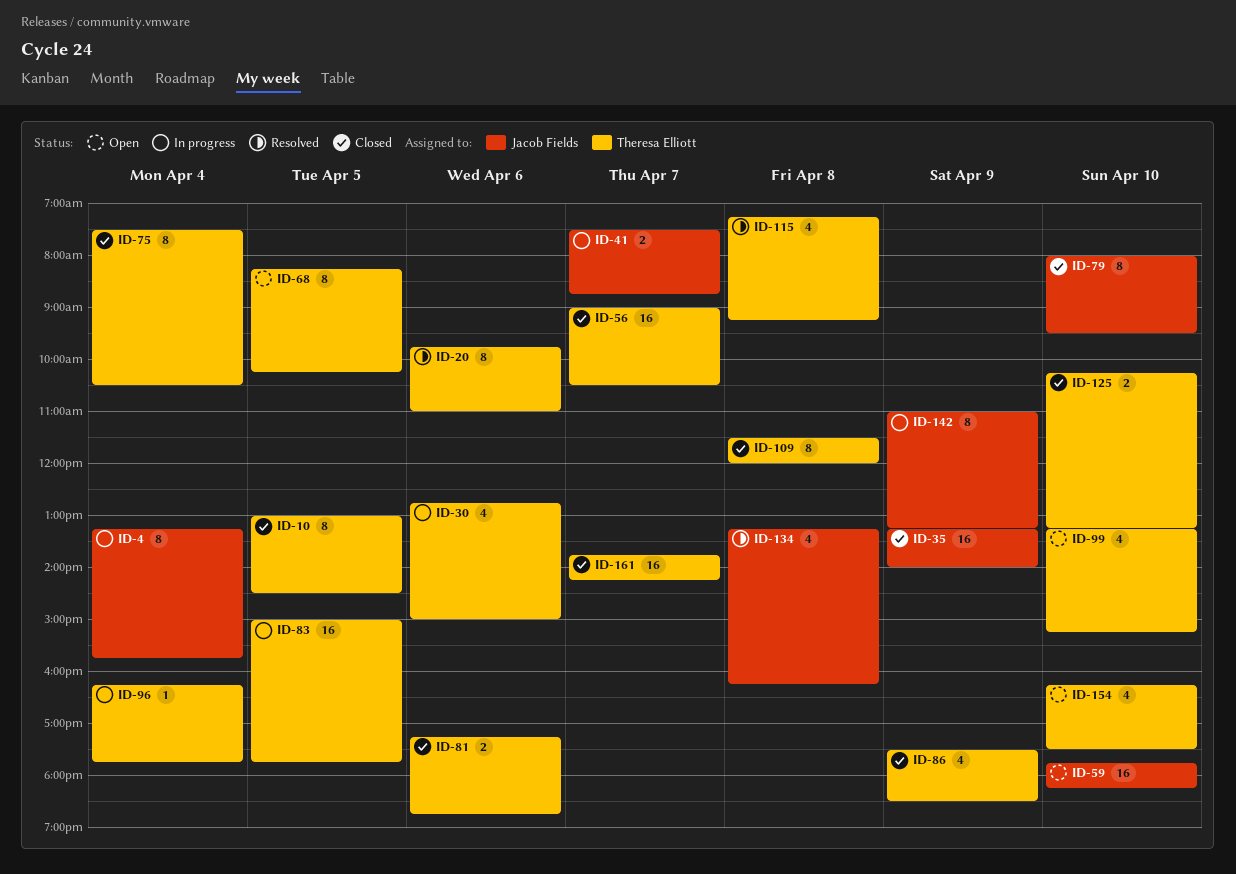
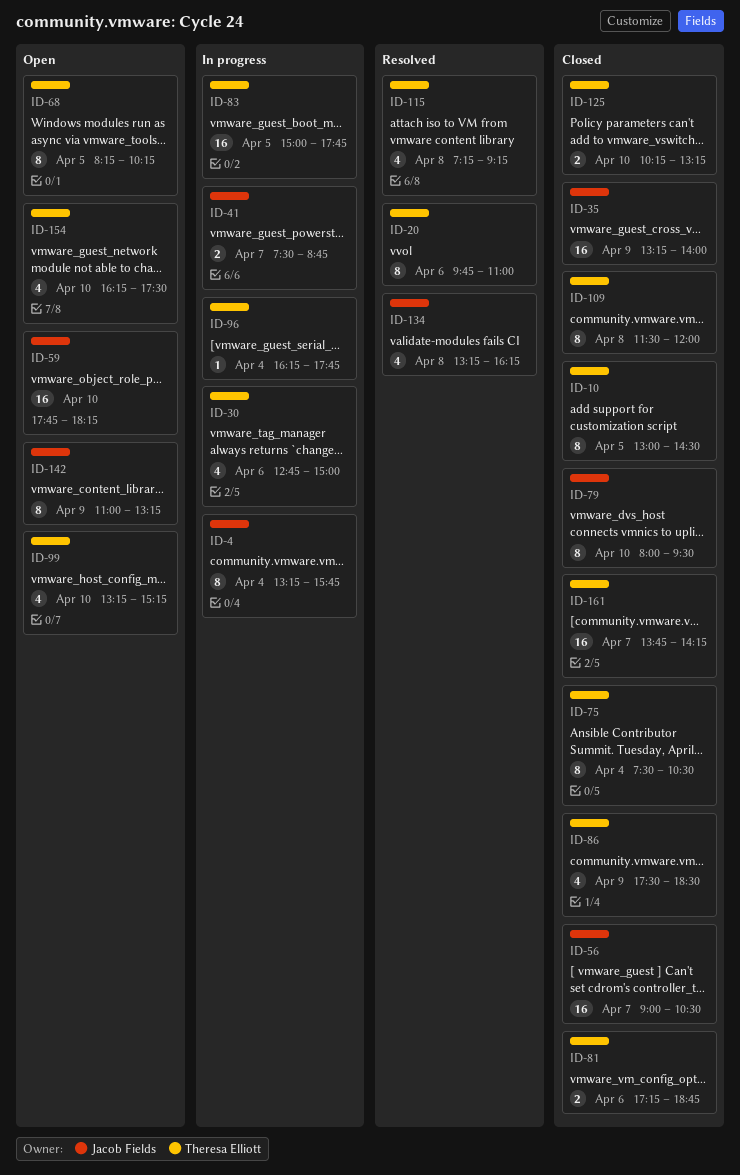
ID-56, owner: Theresa Elliott -> Jacob Fields
ID-142, status: In progress -> Open

